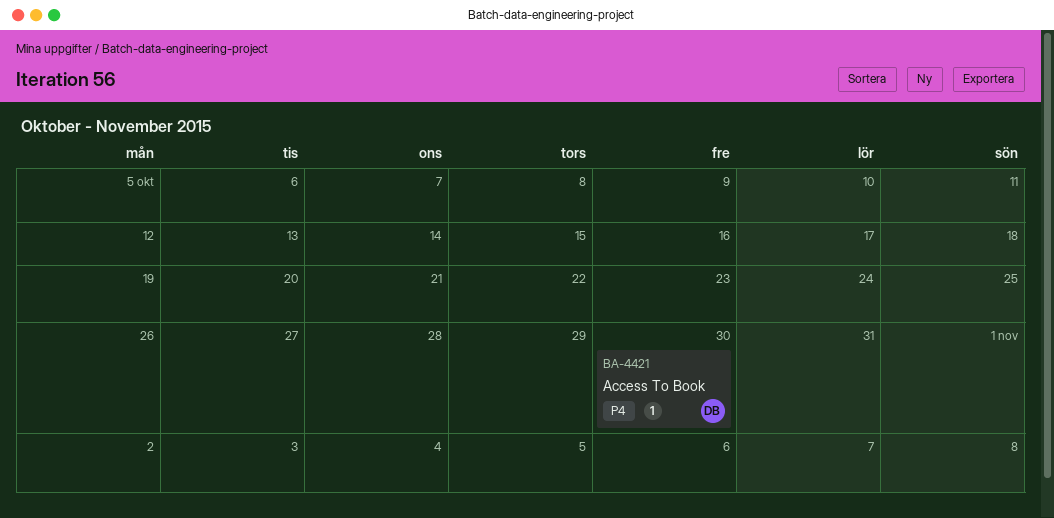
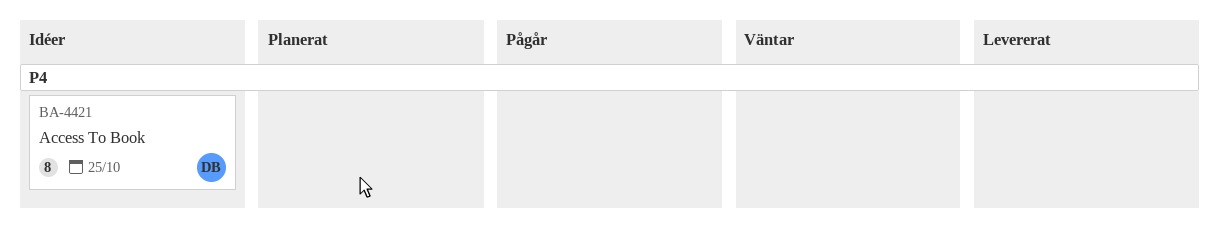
BA-4421, estimate: 1 -> 8
BA-4421, due: Oct 30 -> Oct 25

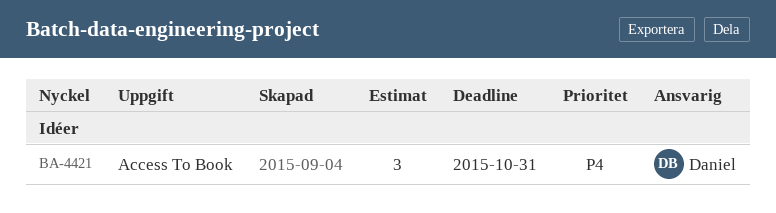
BA-4421, estimate: 8 -> 3
BA-4421, due: Oct 25 -> Oct 31

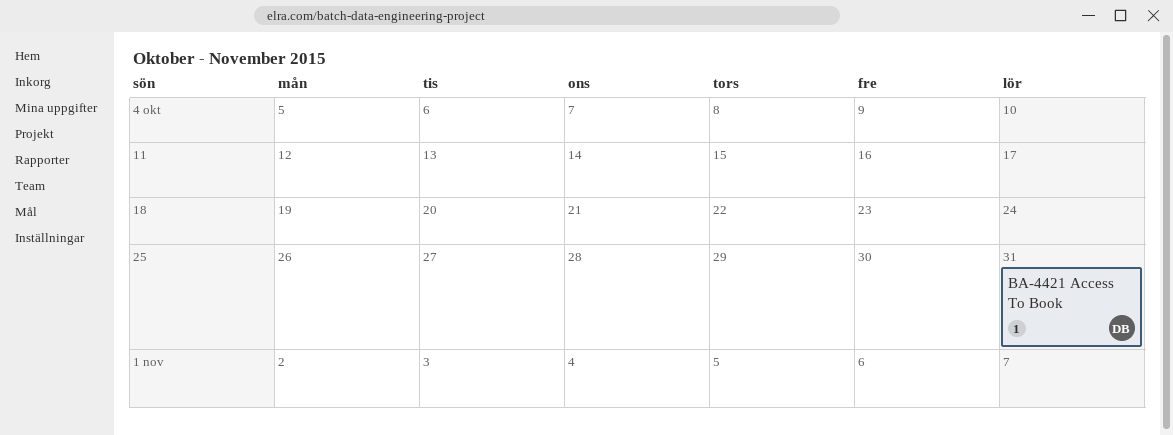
BA-4421, estimate: 3 -> 1

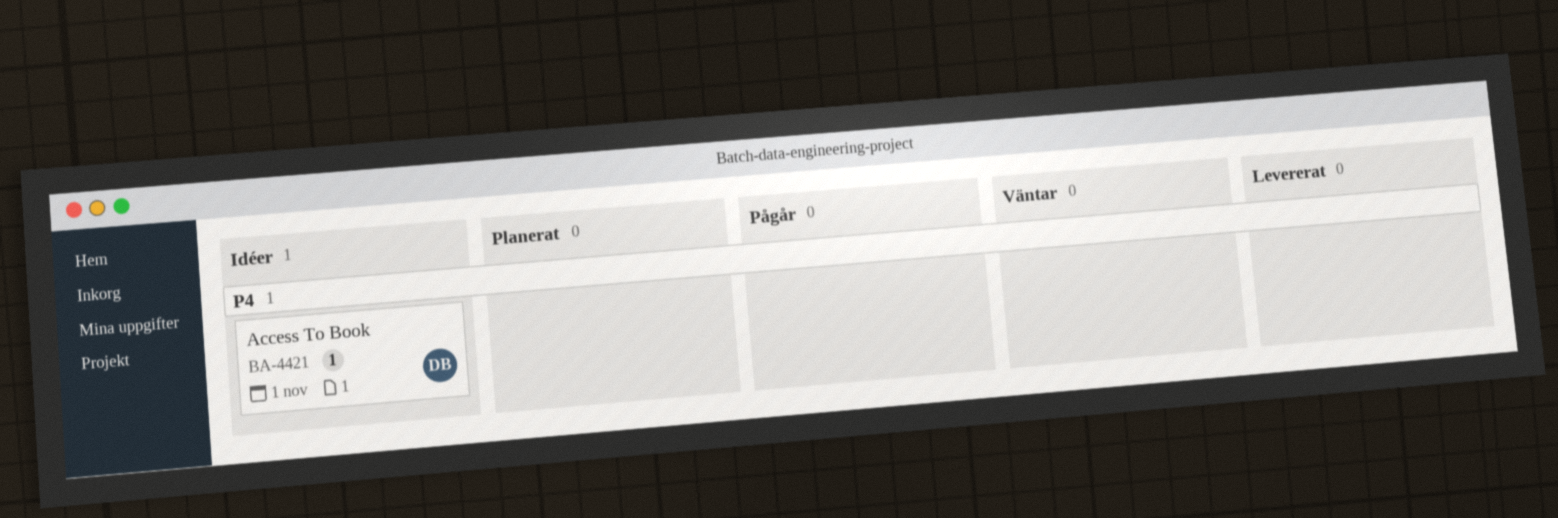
BA-4421, due: Oct 31 -> Nov 1

